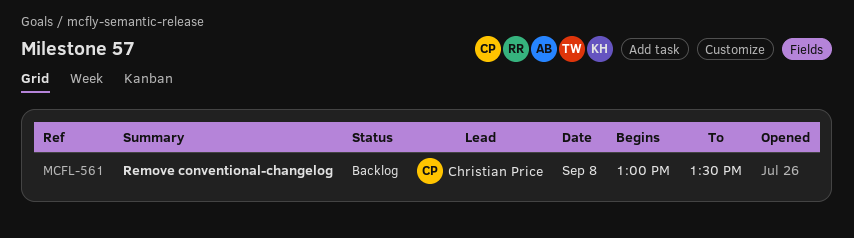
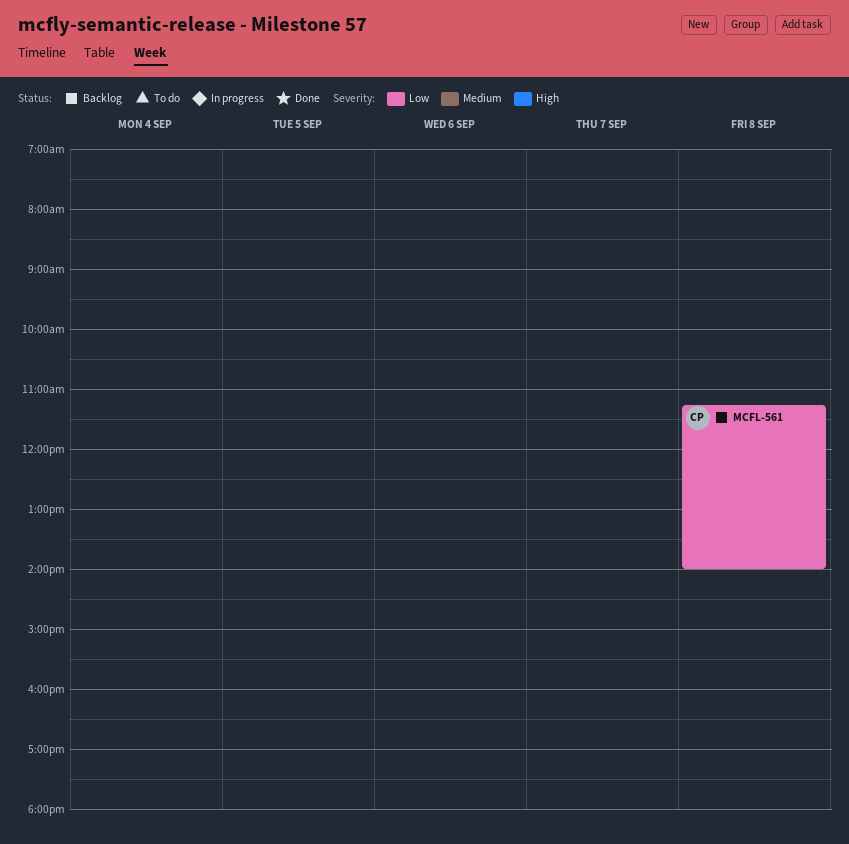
MCFL-561, begins: 13:00 -> 11:15
MCFL-561, ends: 13:30 -> 14:00

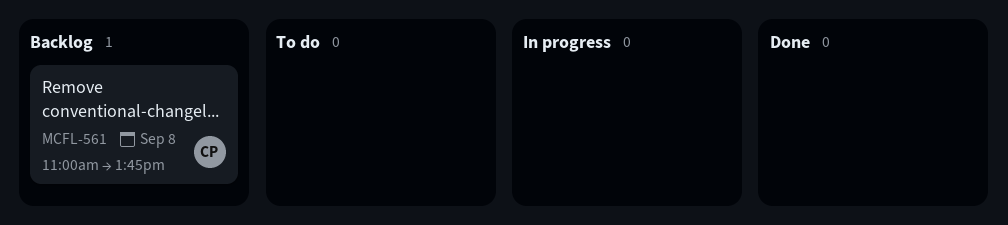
MCFL-561, begins: 11:15 -> 11:00
MCFL-561, ends: 14:00 -> 13:45

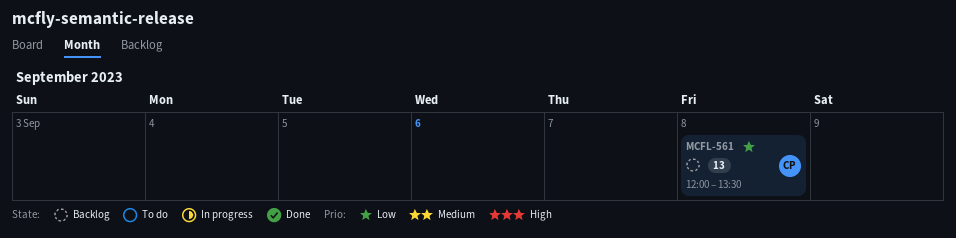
MCFL-561, begins: 11:00 -> 12:00
MCFL-561, ends: 13:45 -> 13:30

